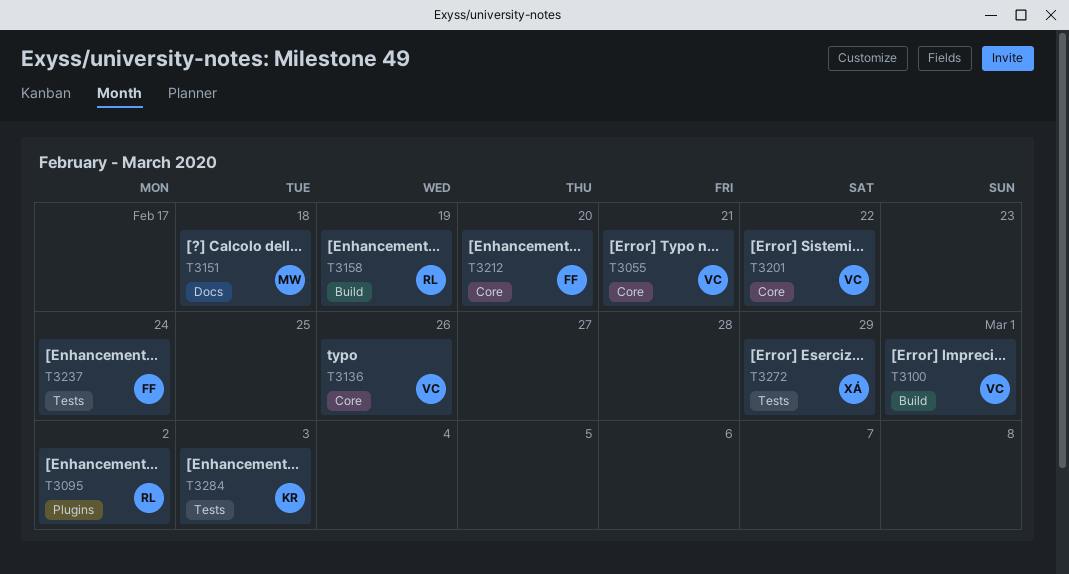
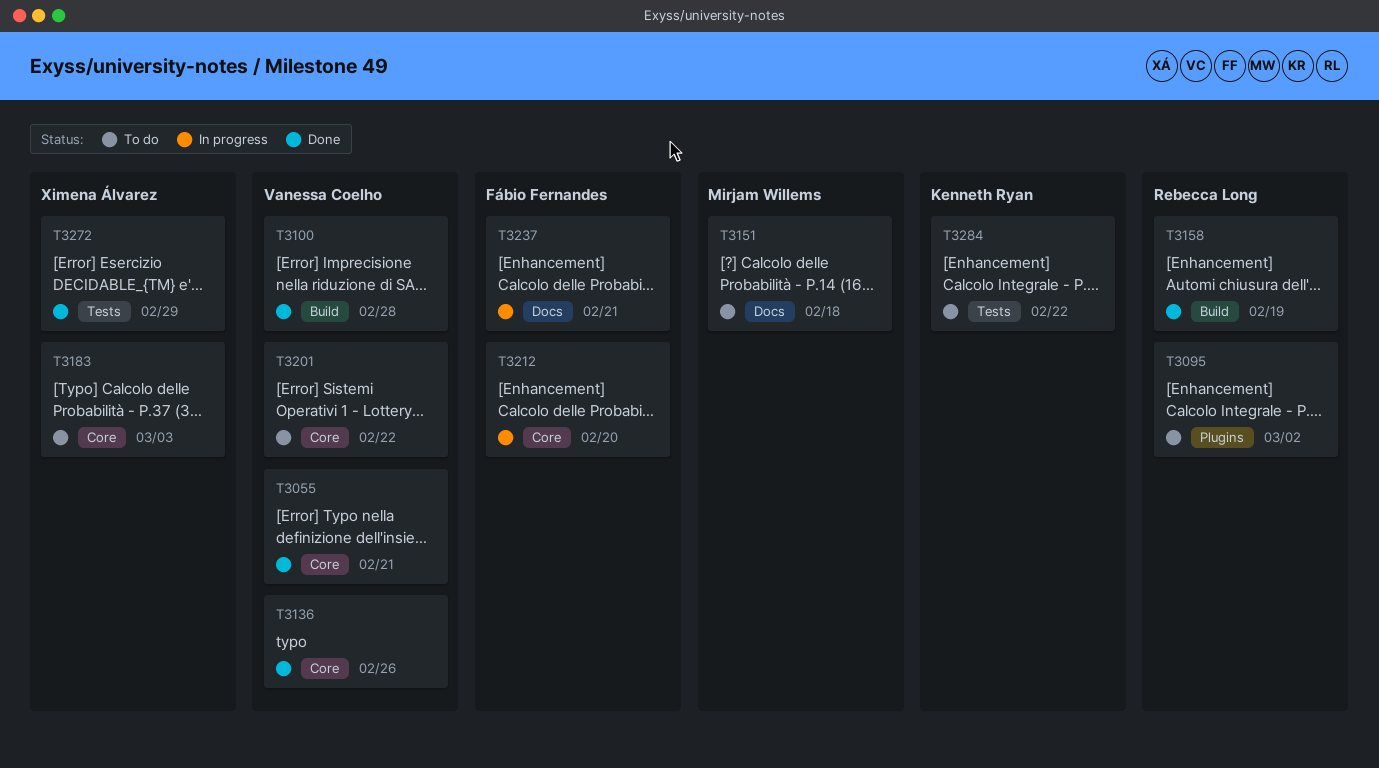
T3100, due: Mar 1 -> Feb 28
T3183: none -> present
T3237, label: Tests -> Docs
T3237, due: Feb 24 -> Feb 21
T3284, due: Mar 3 -> Feb 22

